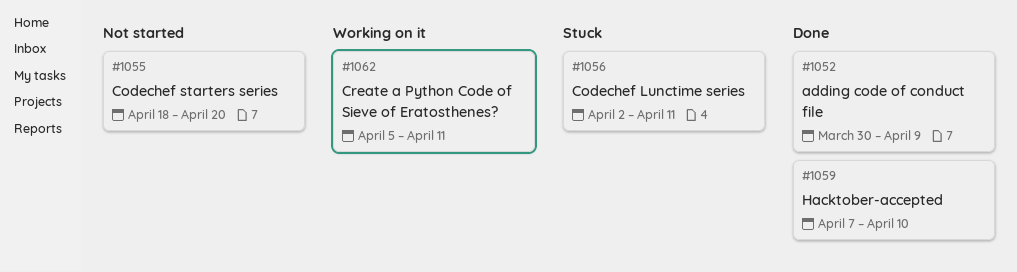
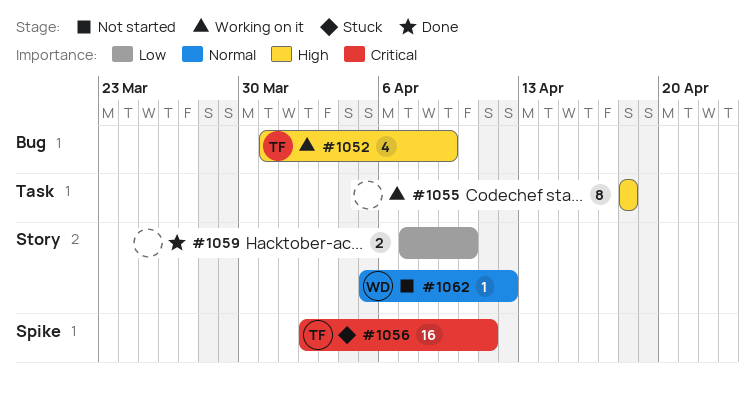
#1052, status: Done -> Working on it
#1052, start: Mar 30 -> Mar 31
#1055, status: Not started -> Working on it
#1055, due: Apr 20 -> Apr 18
#1062, status: Working on it -> Not started
#1062, due: Apr 11 -> Apr 12

